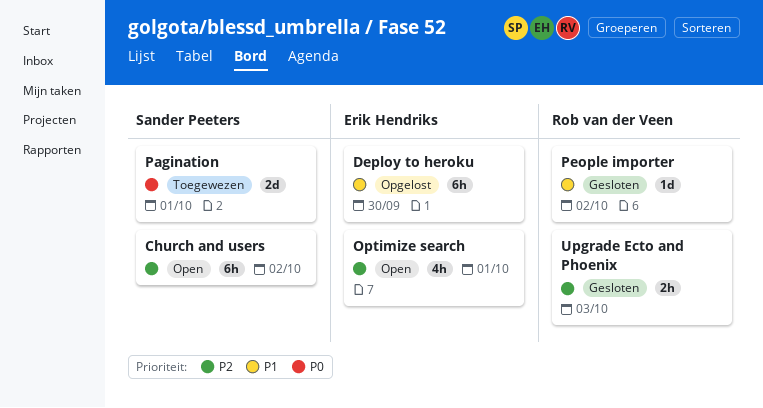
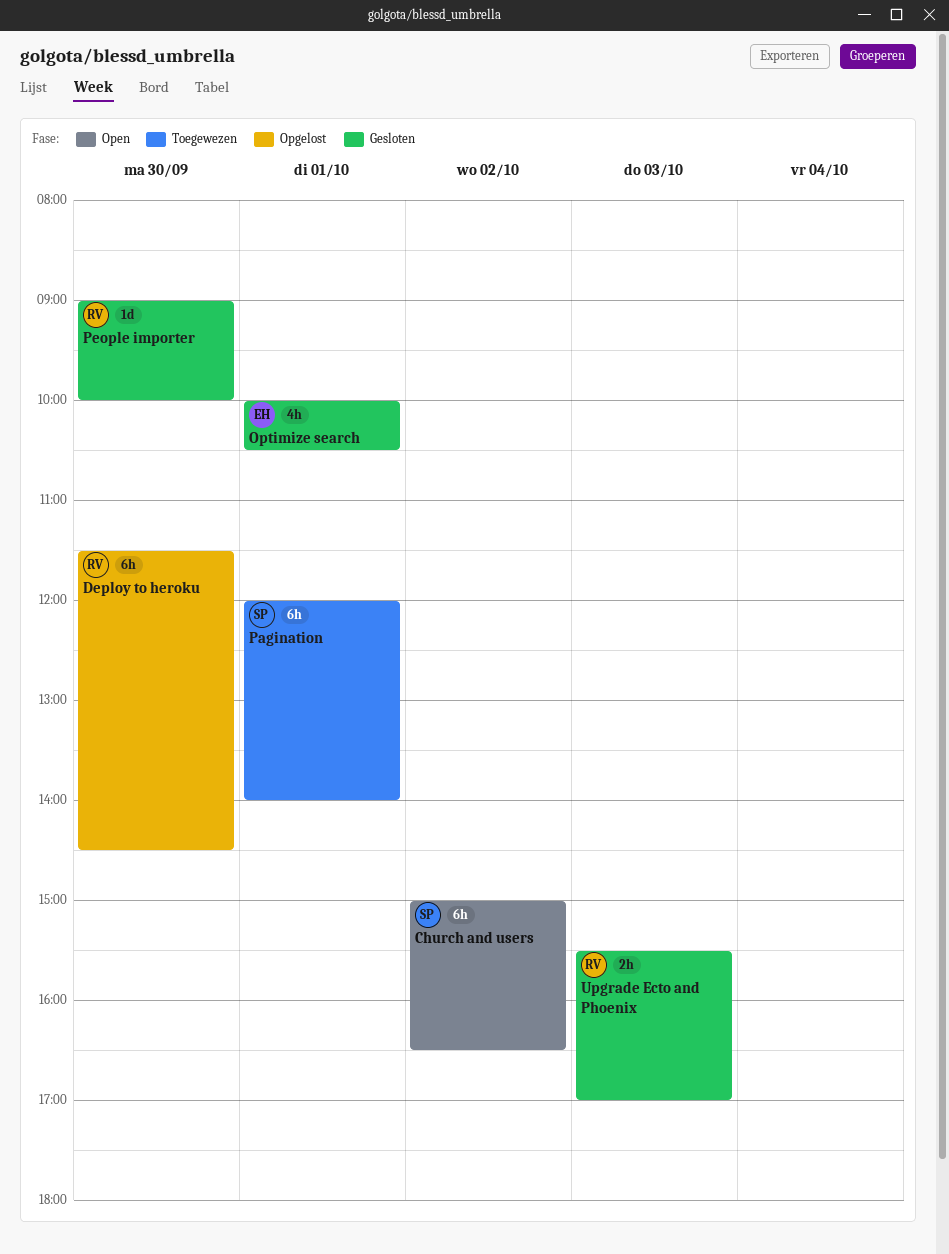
Deploy to heroku, owner: Erik Hendriks -> Rob van der Veen
Optimize search, status: Open -> Gesloten
Pagination, estimate: 2d -> 6h
People importer, day: Oct 2 -> Sep 30

